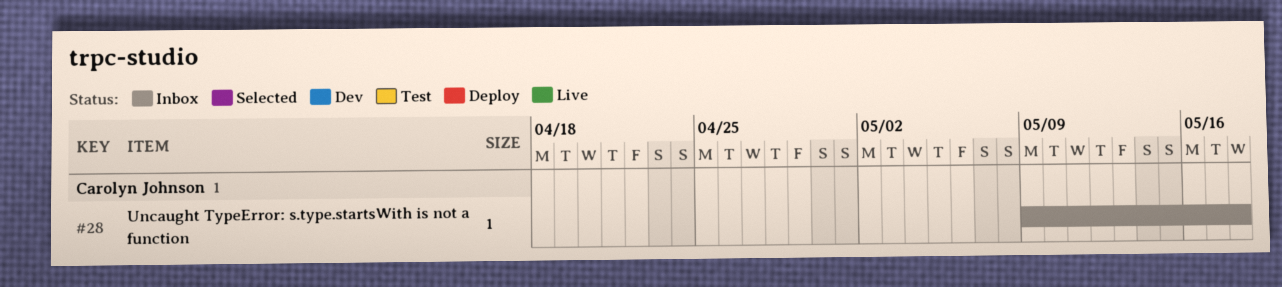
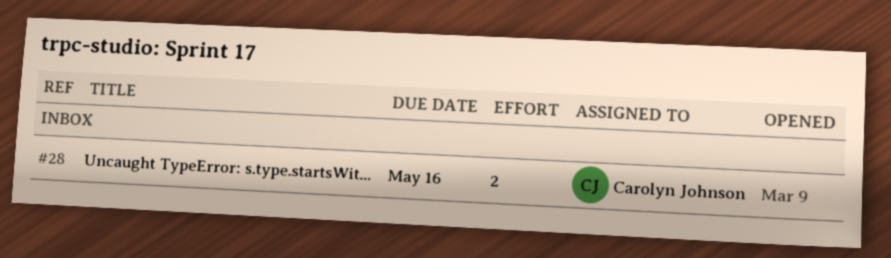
#28, estimate: 1 -> 2
#28, due: May 18 -> May 16

